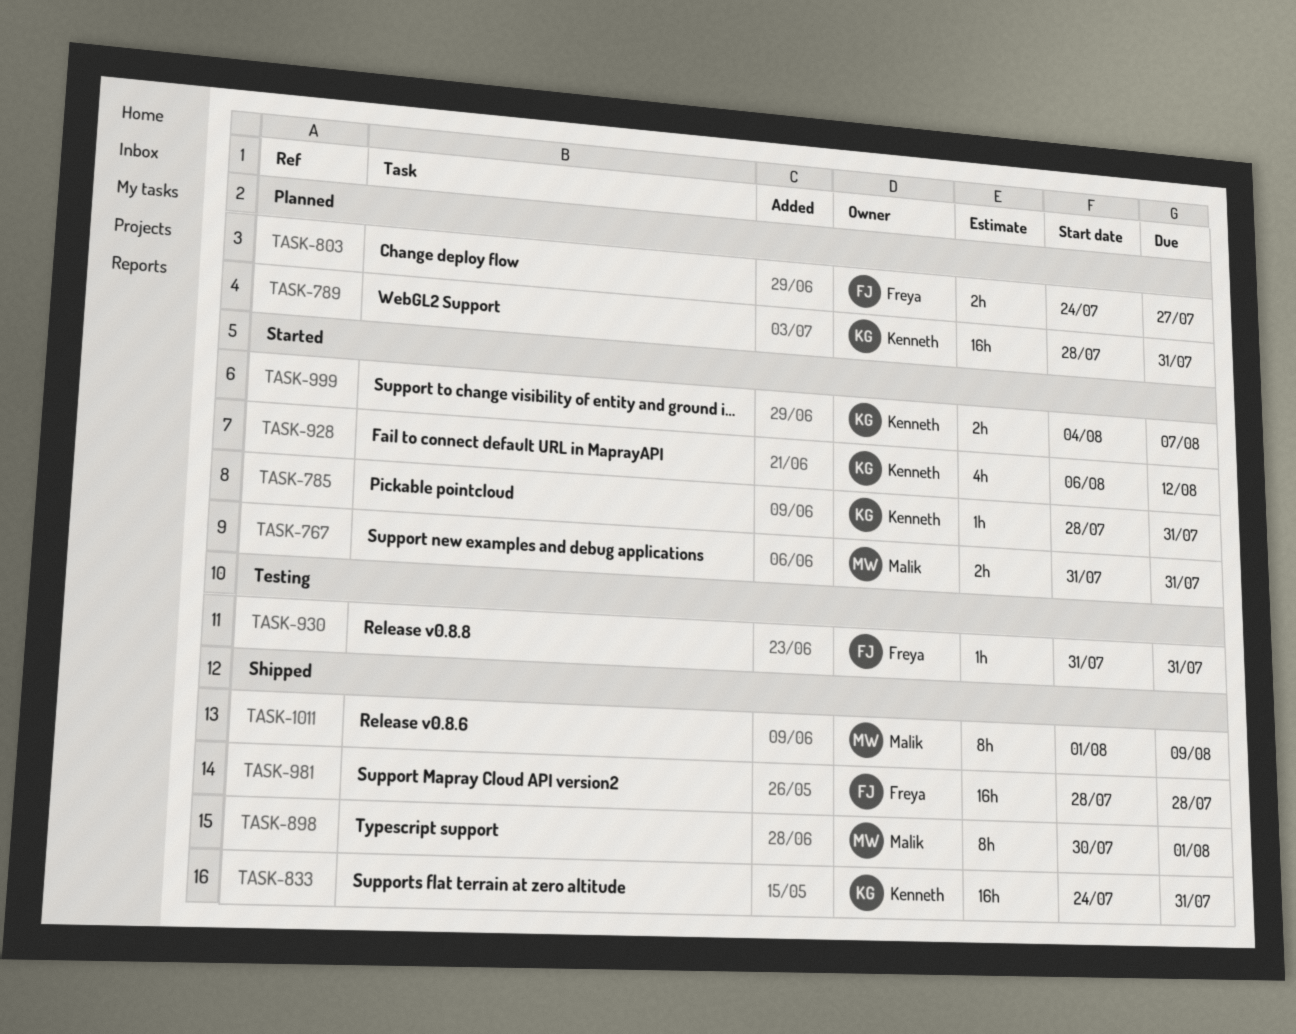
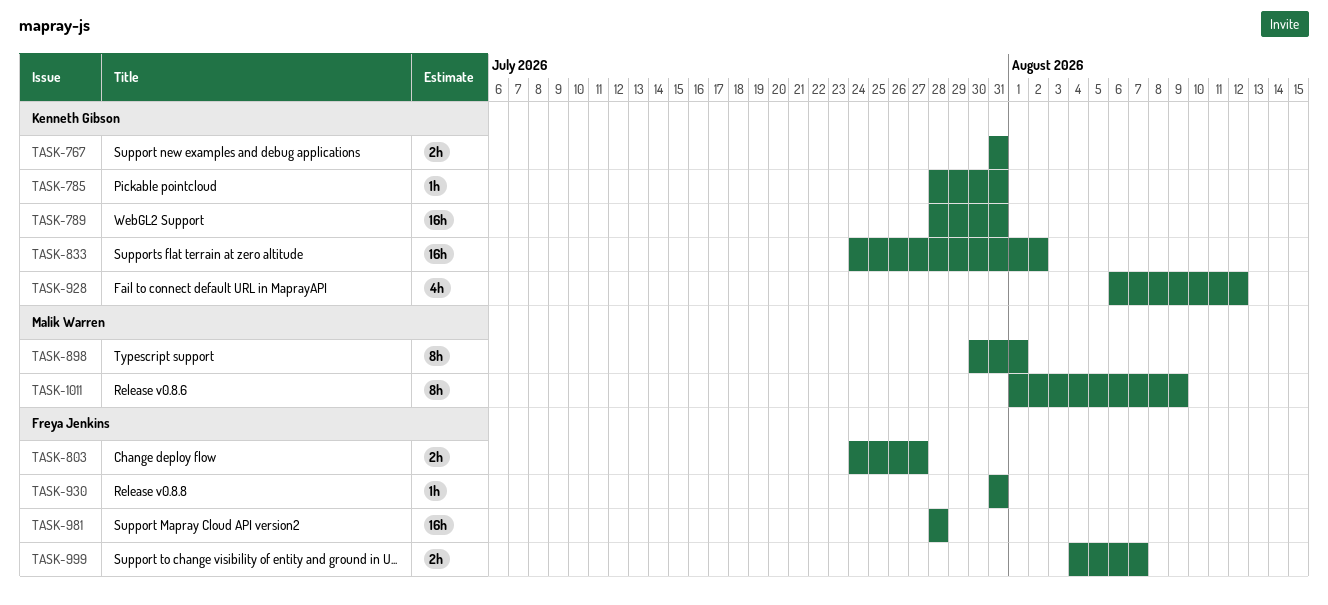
TASK-767, owner: Malik Warren -> Kenneth Gibson
TASK-833, due: Jul 31 -> Aug 2
TASK-999, owner: Kenneth Gibson -> Freya Jenkins

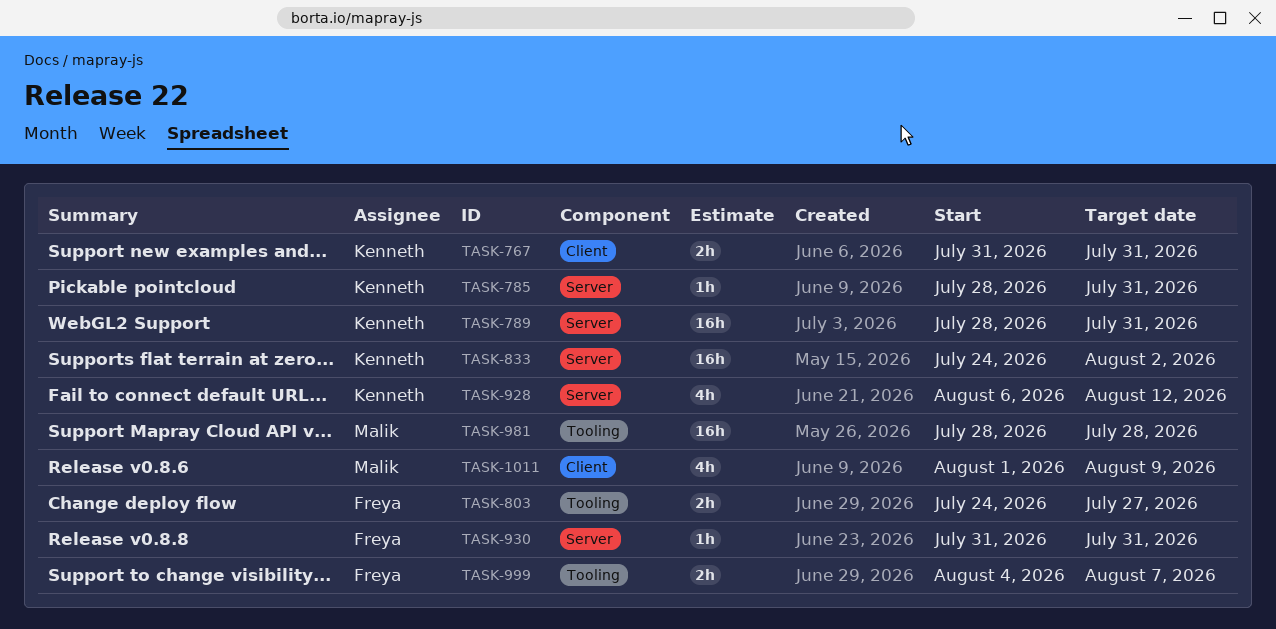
TASK-898: present -> none
TASK-981, owner: Freya Jenkins -> Malik Warren
TASK-1011, estimate: 8h -> 4h

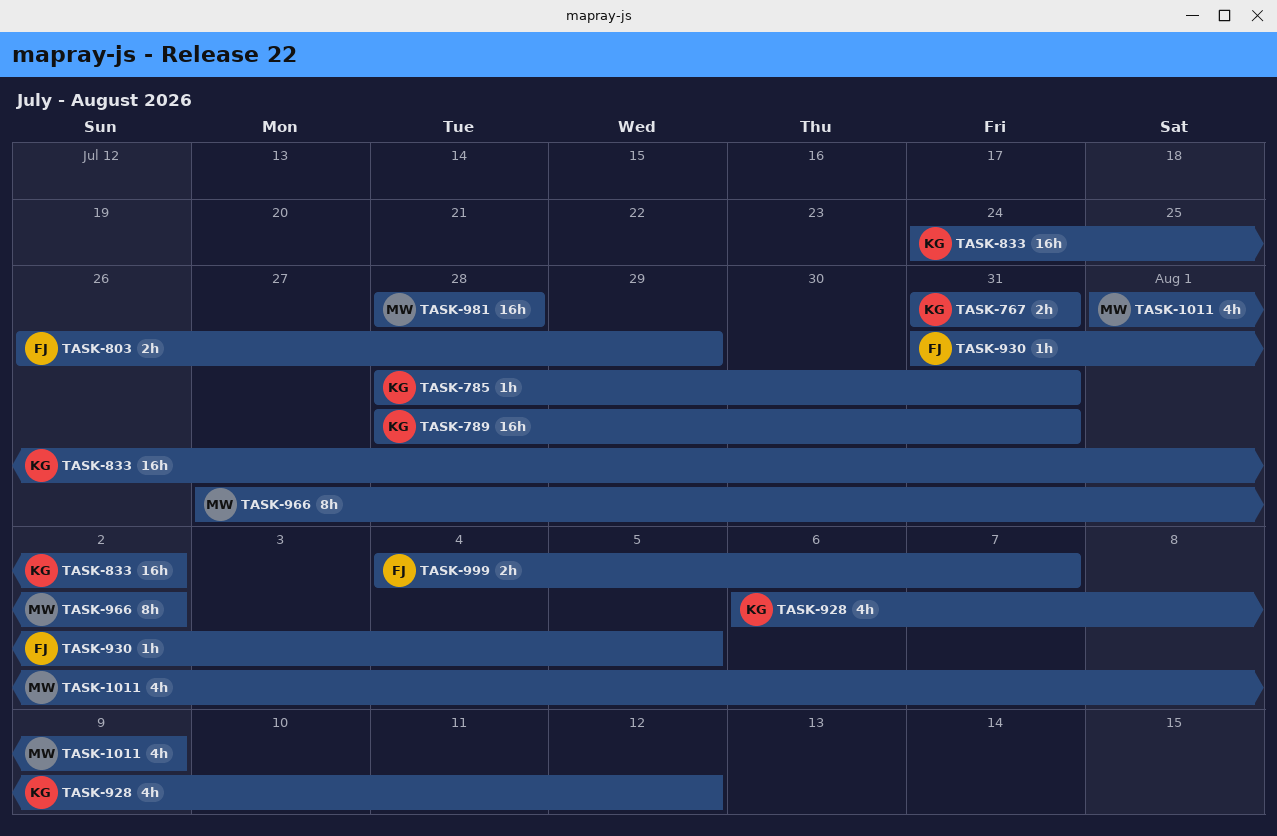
TASK-803, start: Jul 24 -> Jul 26
TASK-803, due: Jul 27 -> Jul 29
TASK-930, due: Jul 31 -> Aug 5
TASK-966: none -> present

